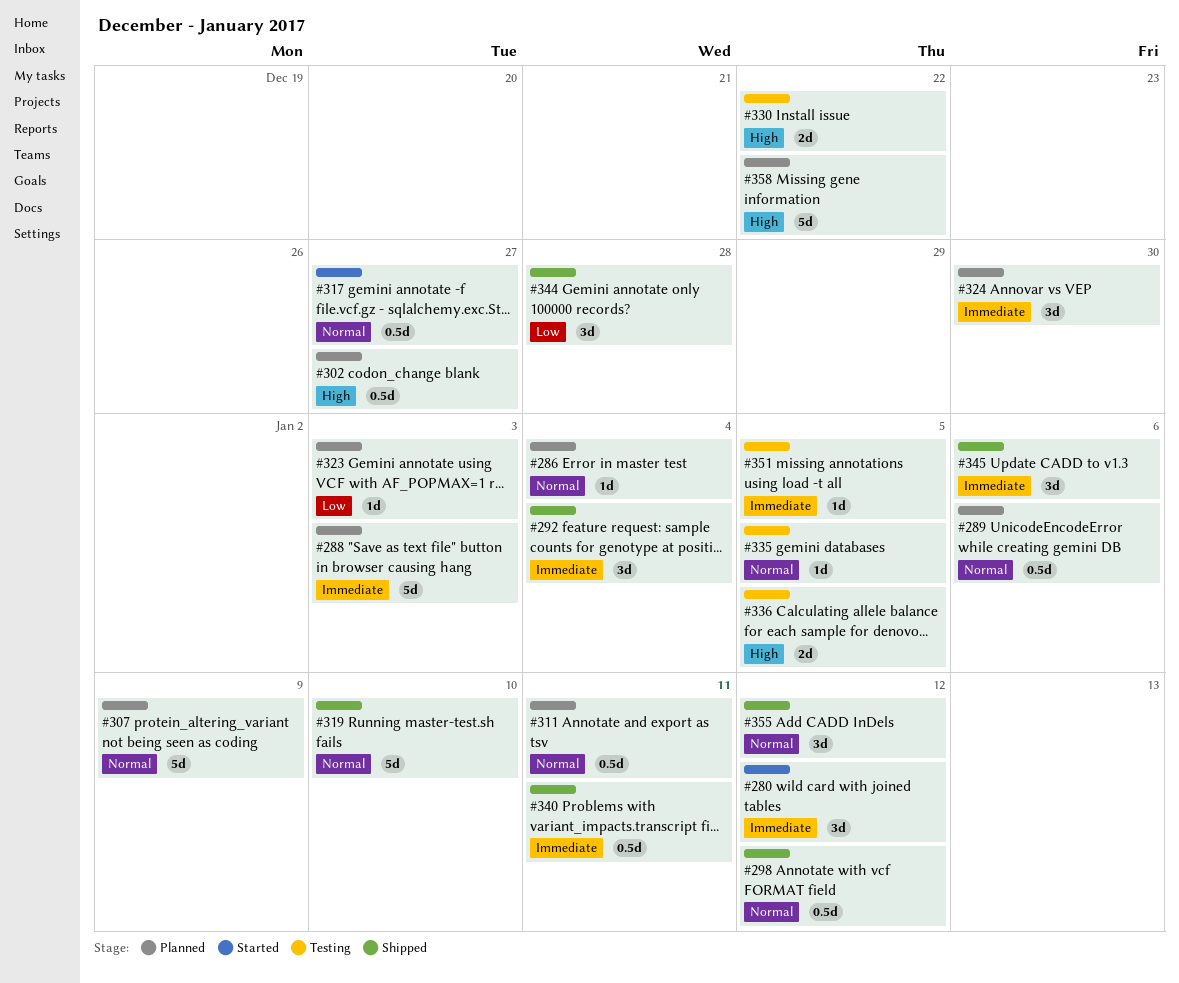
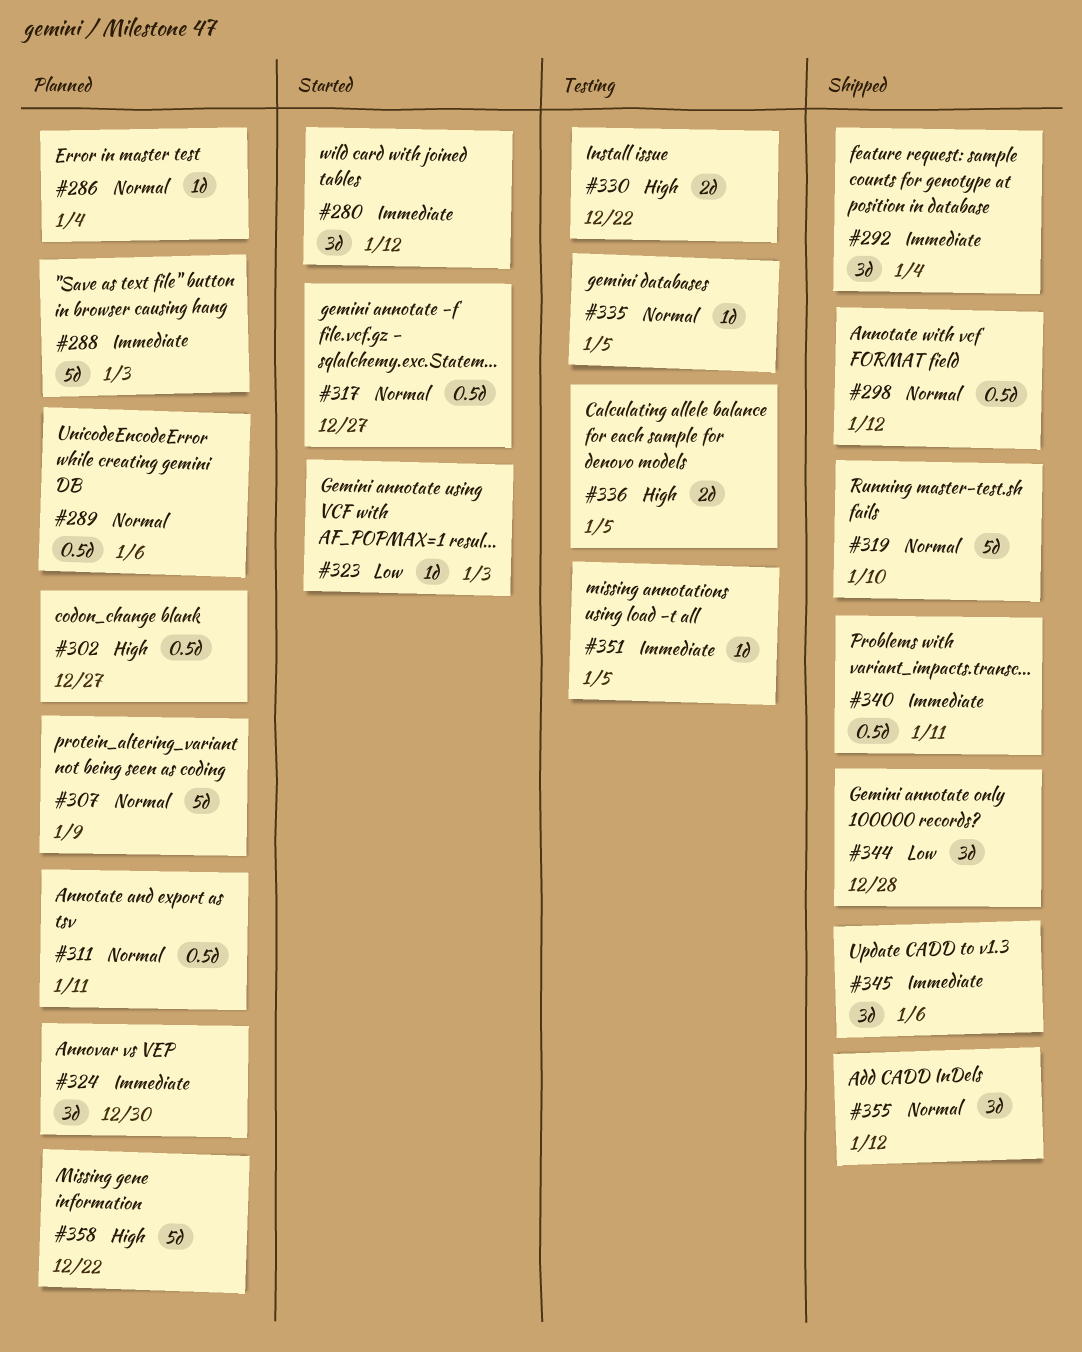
#323, status: Planned -> Started

